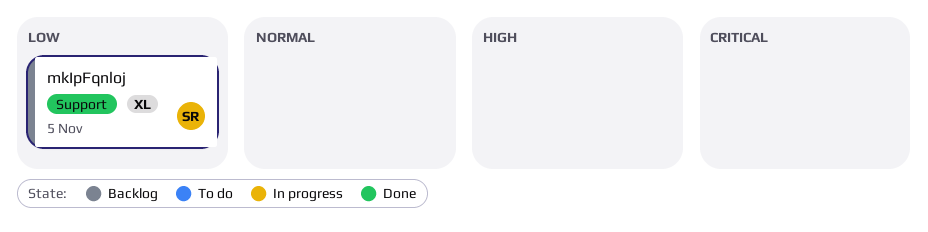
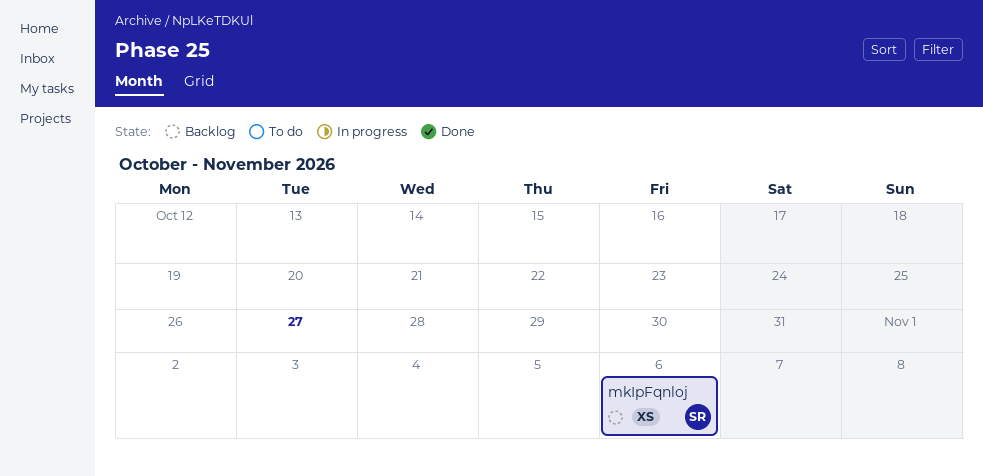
mkIpFqnloj, estimate: XL -> XS
mkIpFqnloj, due: Nov 5 -> Nov 6

